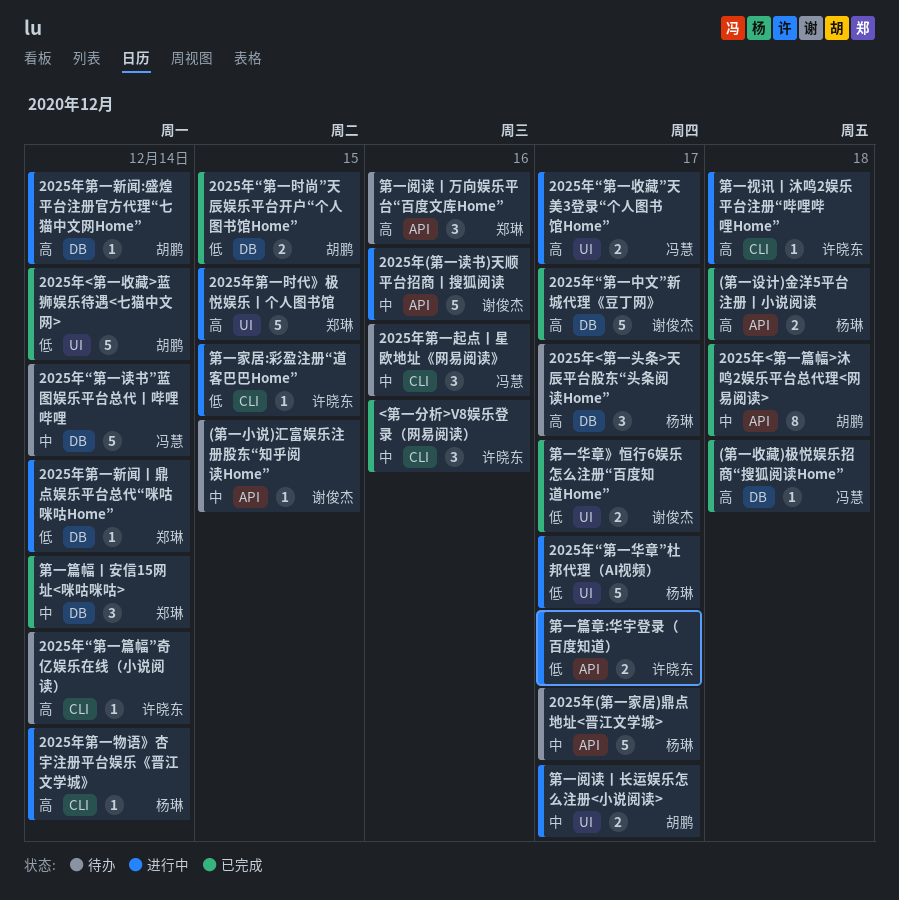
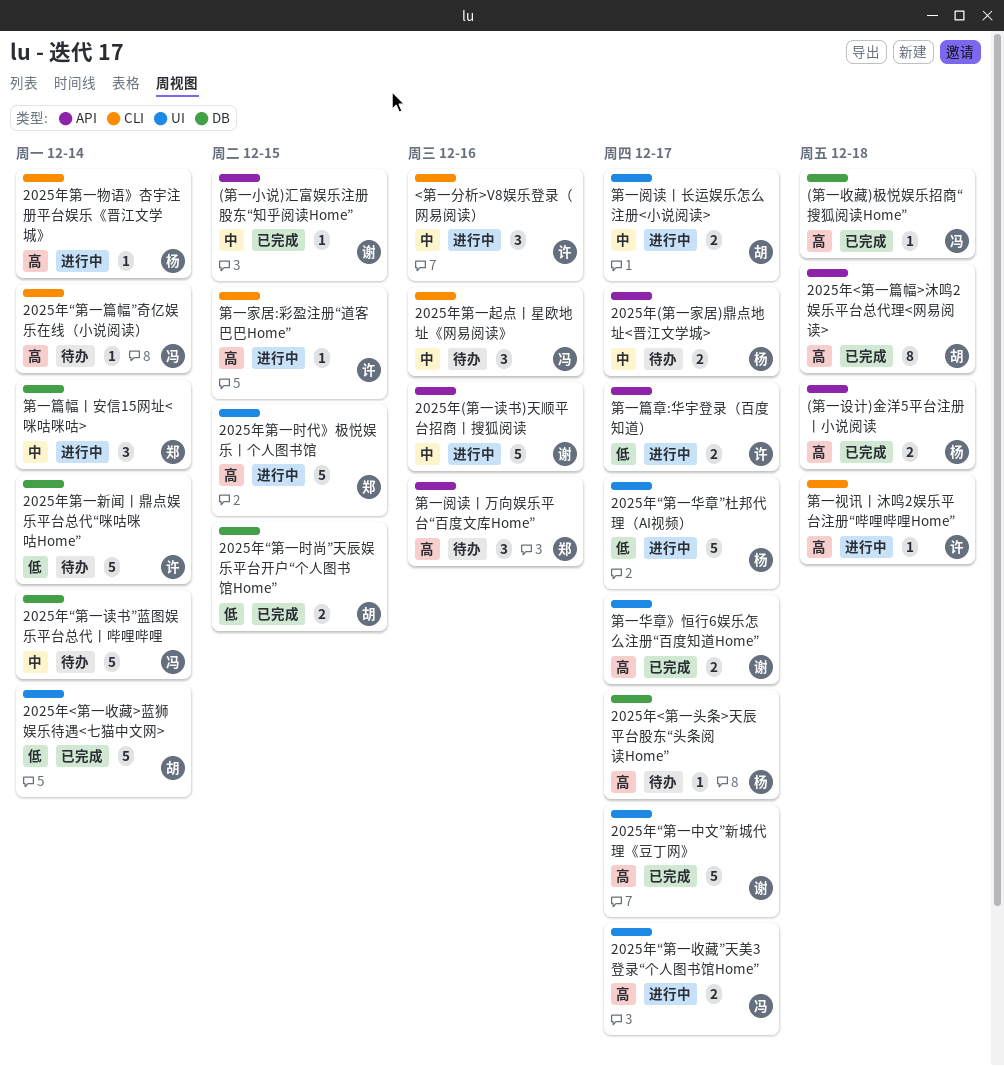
(第一小说)汇富娱乐注册股东“知乎阅读Home”, status: 待办 -> 已完成
2025年(第一家居)鼎点地址<晋江文学城>, estimate: 5 -> 2
2025年<第一头条>天辰平台股东“头条阅读Home”, estimate: 3 -> 1
2025年<第一篇幅>沐鸣2娱乐平台总代理<网易阅读>, priority: 中 -> 高
2025年“第一中文”新城代理《豆丁网》, label: DB -> UI
2025年“第一篇幅”奇亿娱乐在线（小说阅读）, owner: 许晓东 -> 冯慧
2025年第一新闻:盛煌平台注册官方代理“七猫中文网Home”: present -> none
2025年第一新闻丨鼎点娱乐平台总代“咪咕咪咕Home”, status: 进行中 -> 待办
2025年第一新闻丨鼎点娱乐平台总代“咪咕咪咕Home”, owner: 郑琳 -> 许晓东
2025年第一新闻丨鼎点娱乐平台总代“咪咕咪咕Home”, estimate: 1 -> 5
<第一分析>V8娱乐登录（网易阅读）, status: 已完成 -> 进行中
第一华章》恒行6娱乐怎么注册“百度知道Home”, priority: 低 -> 高
第一家居:彩盈注册“道客巴巴Home”, priority: 低 -> 高
第一篇幅丨安信15网址<咪咕咪咕>, status: 已完成 -> 进行中

